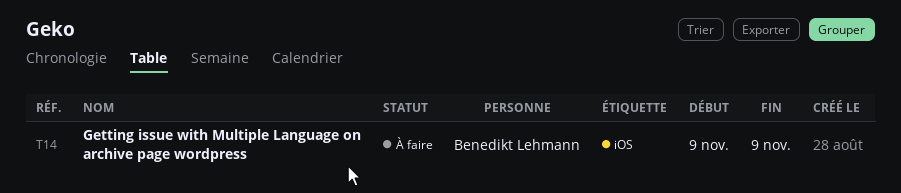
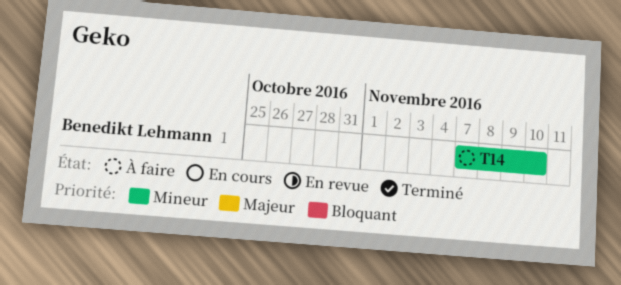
T14, start: Nov 9 -> Nov 7
T14, due: Nov 9 -> Nov 10

